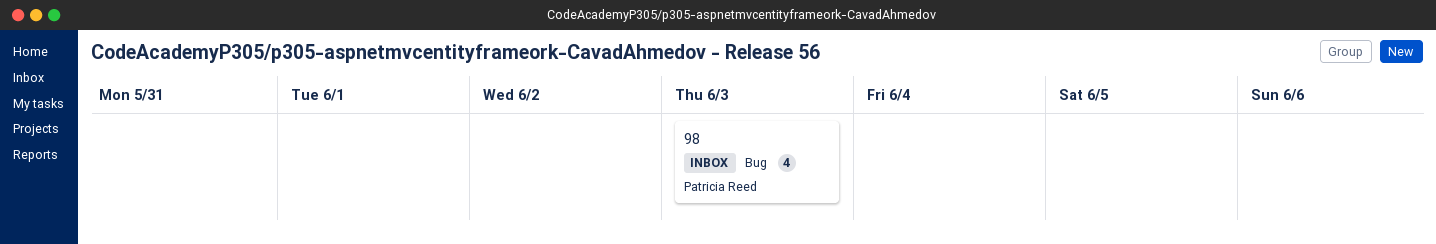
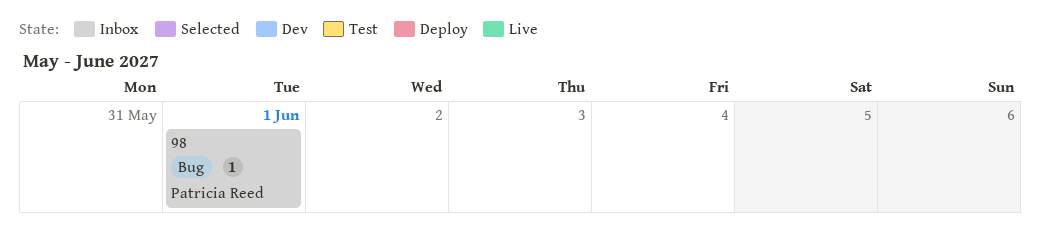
98, estimate: 4 -> 1
98, due: Jun 3 -> Jun 1

